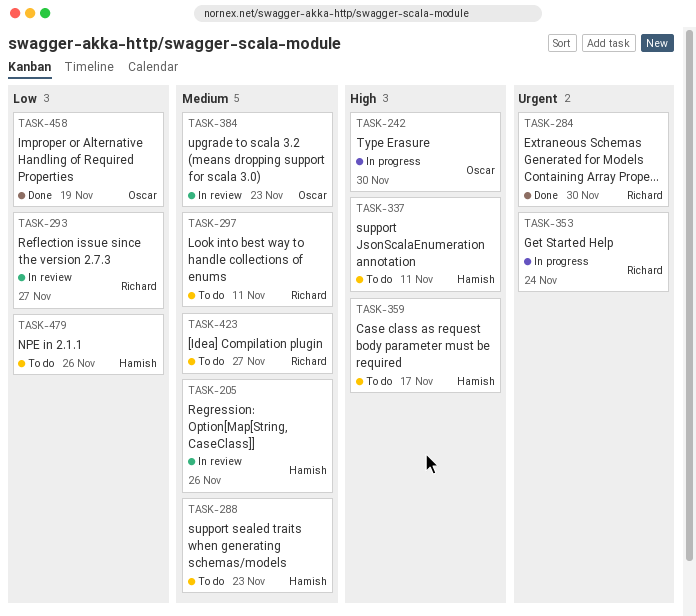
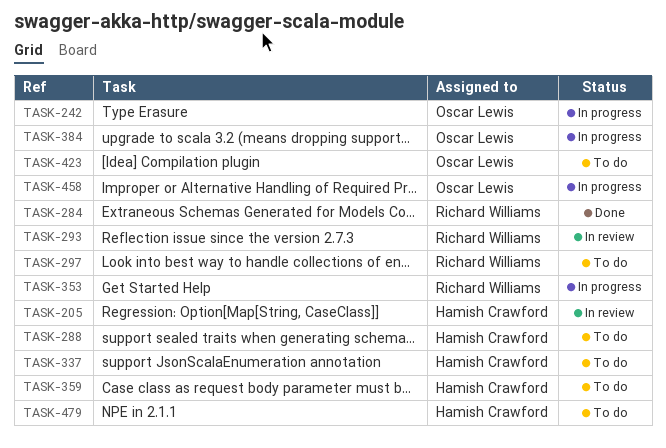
TASK-384, status: In review -> In progress
TASK-423, owner: Richard Williams -> Oscar Lewis
TASK-458, status: Done -> In progress

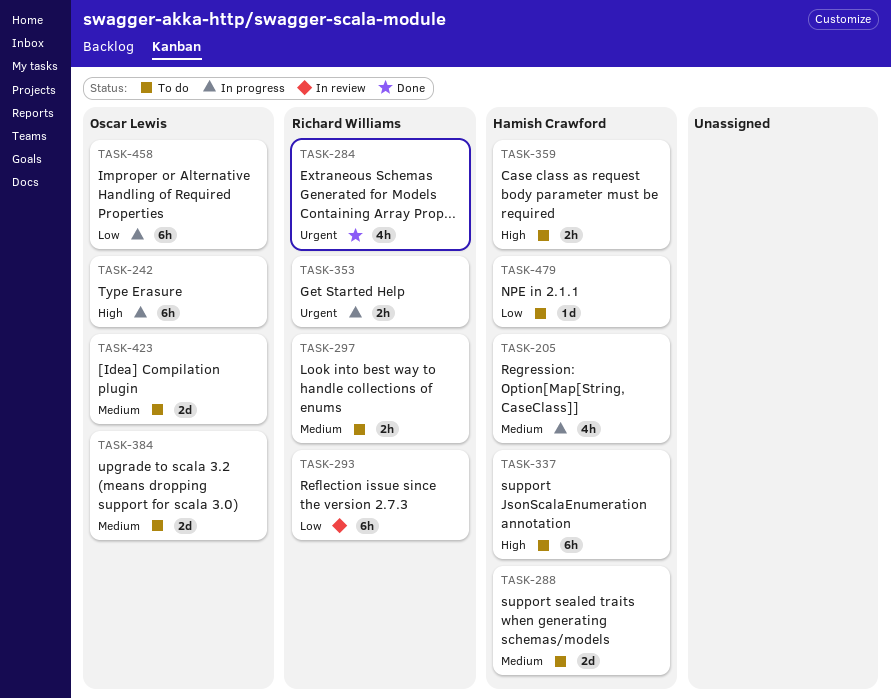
TASK-205, status: In review -> In progress
TASK-384, status: In progress -> To do

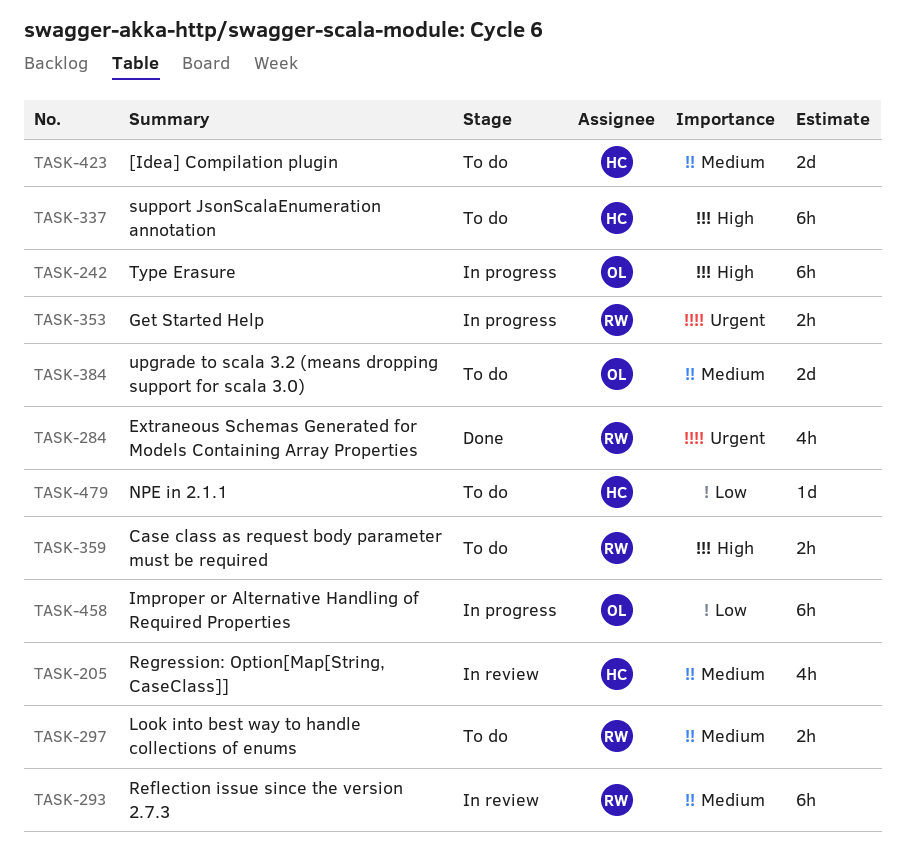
TASK-205, status: In progress -> In review
TASK-288: present -> none
TASK-293, priority: Low -> Medium
TASK-359, owner: Hamish Crawford -> Richard Williams
TASK-423, owner: Oscar Lewis -> Hamish Crawford

